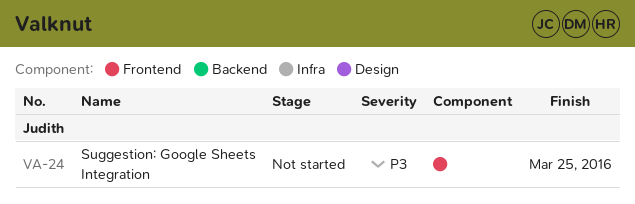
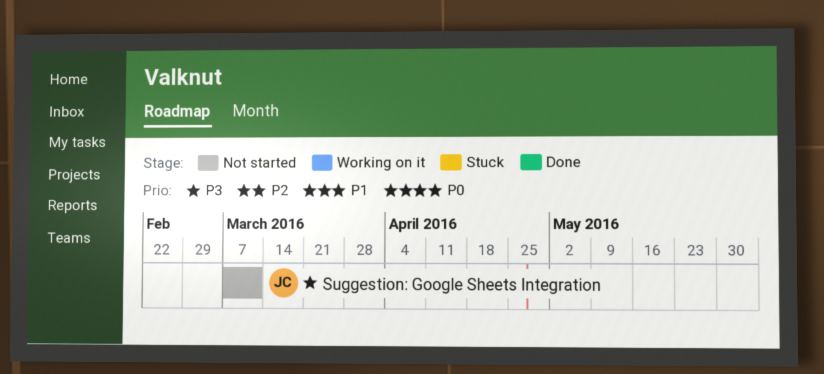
Suggestion: Google Sheets Integration, due: Mar 25 -> Mar 11

